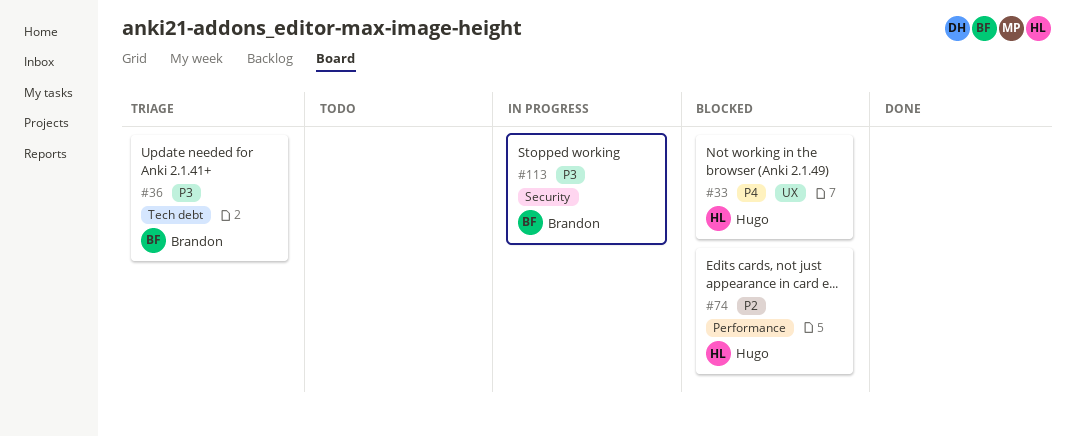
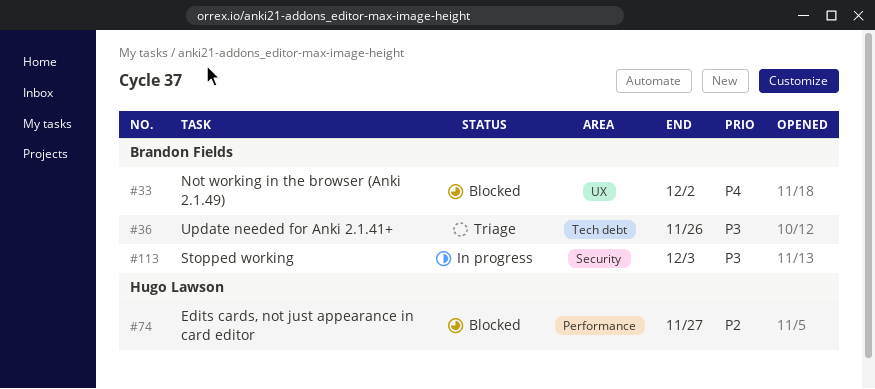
#33, owner: Hugo Lawson -> Brandon Fields

